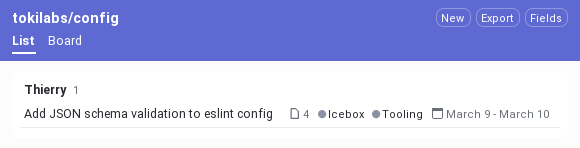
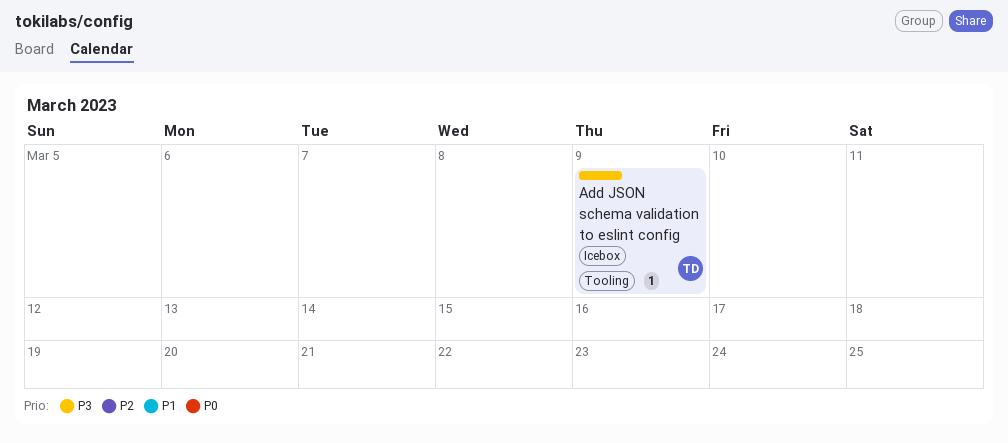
Add JSON schema validation to eslint config, due: Mar 10 -> Mar 9

